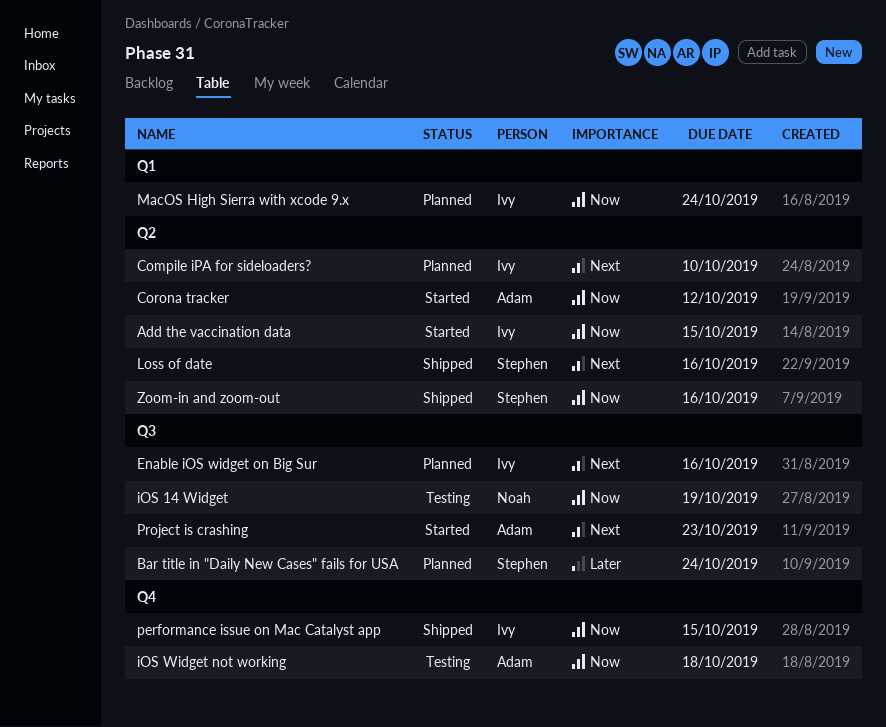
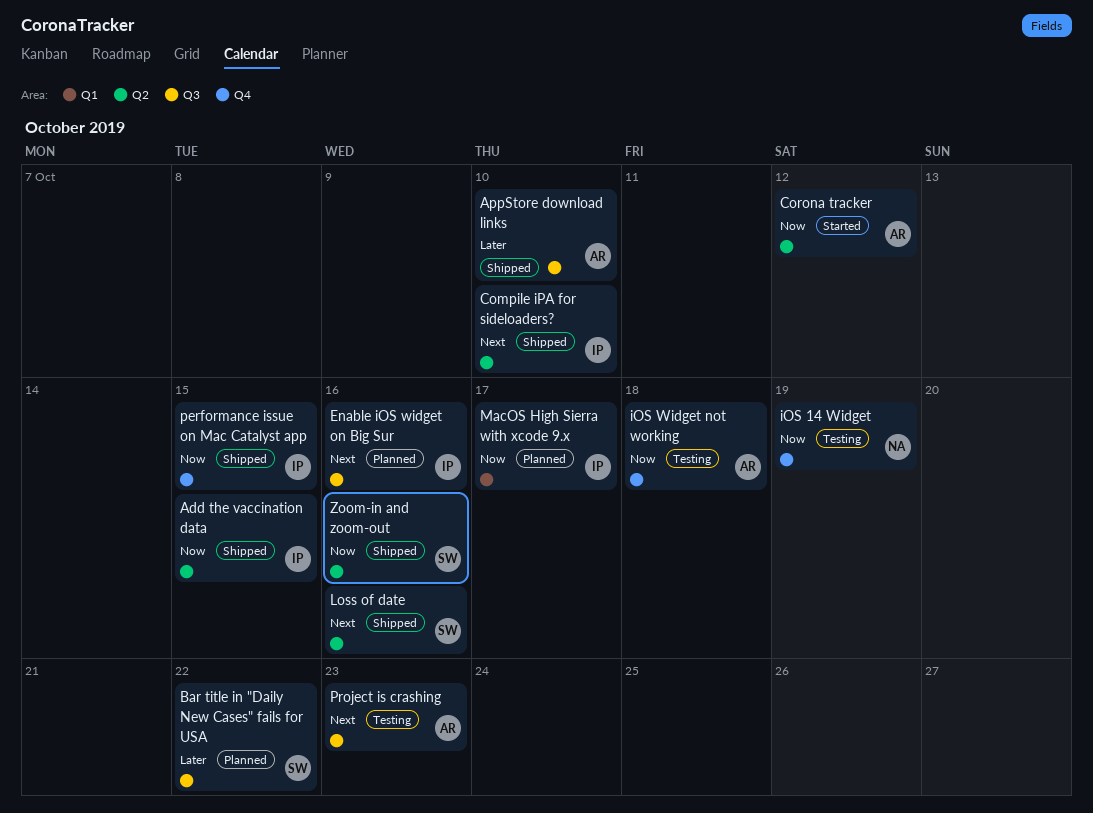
Add the vaccination data, status: Started -> Shipped
AppStore download links: none -> present
Bar title in "Daily New Cases" fails for USA, due: Oct 24 -> Oct 22
Compile iPA for sideloaders?, status: Planned -> Shipped
iOS 14 Widget, label: Q3 -> Q4
MacOS High Sierra with xcode 9.x, due: Oct 24 -> Oct 17
Project is crashing, status: Started -> Testing

